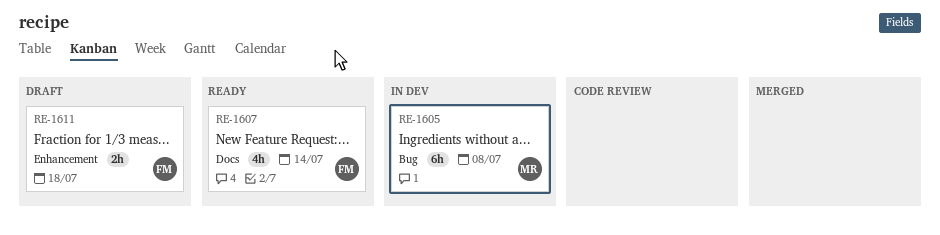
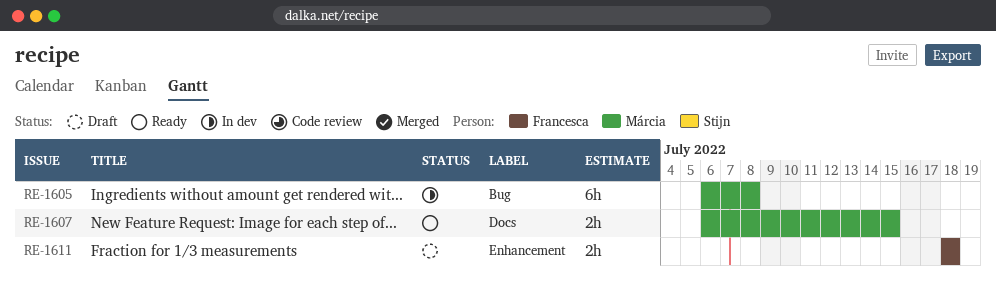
RE-1607, owner: Francesca -> Márcia
RE-1607, estimate: 4h -> 2h
RE-1607, due: Jul 14 -> Jul 15

